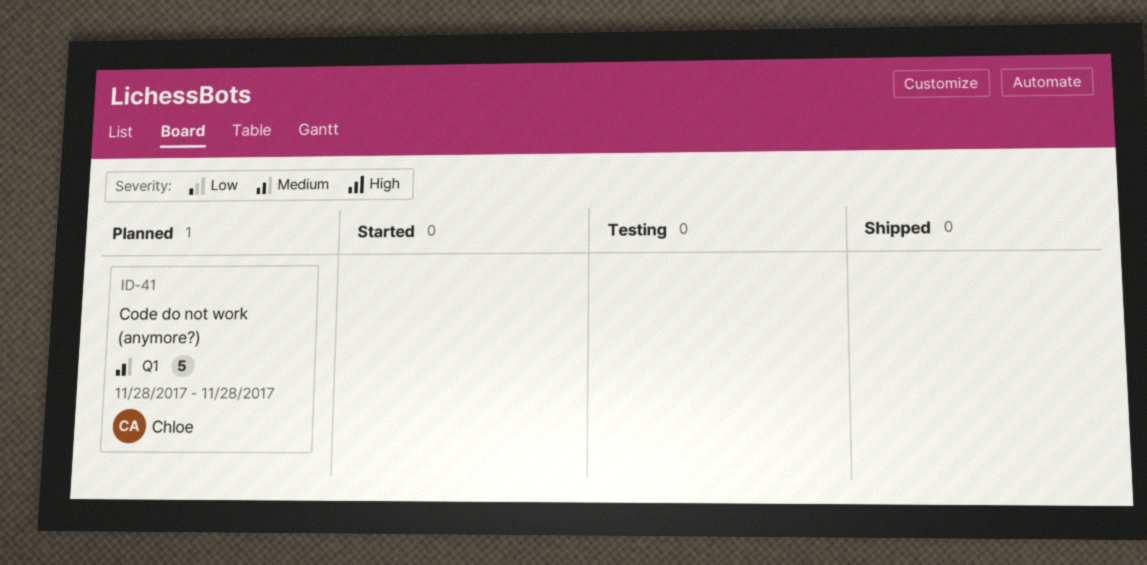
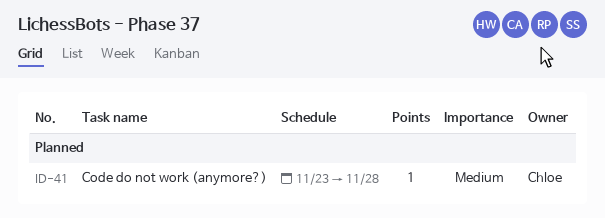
ID-41, estimate: 5 -> 1
ID-41, start: Nov 28 -> Nov 23

